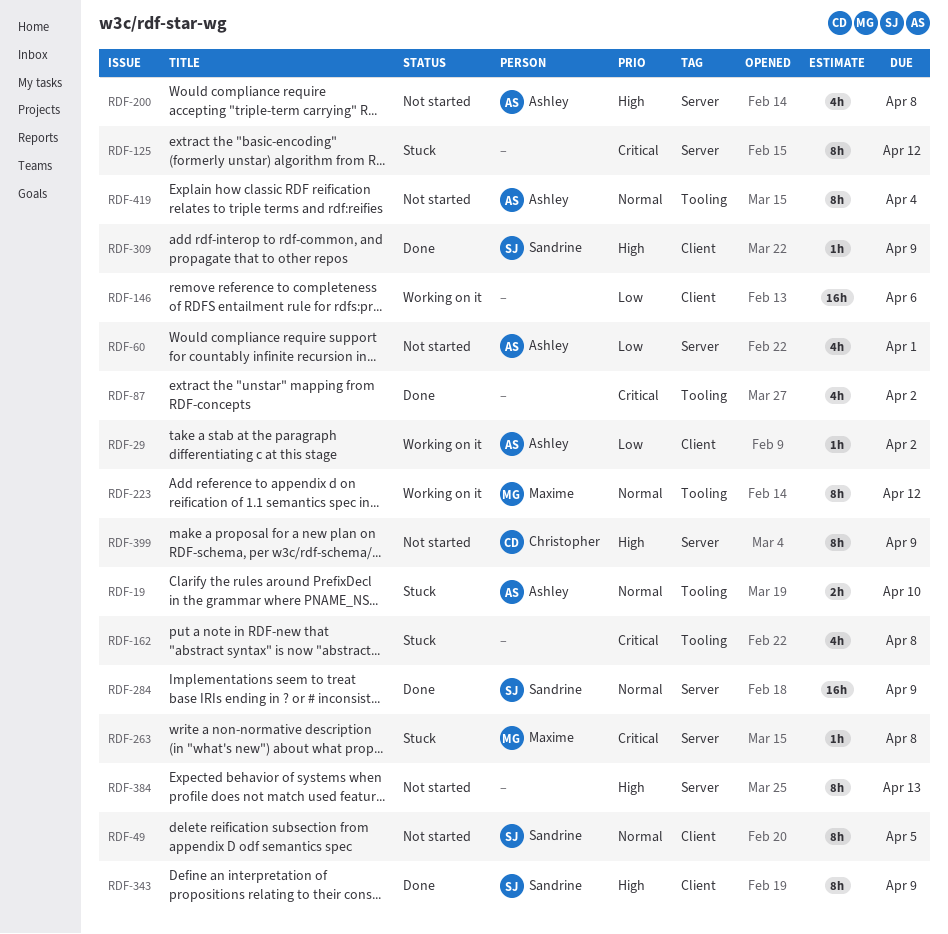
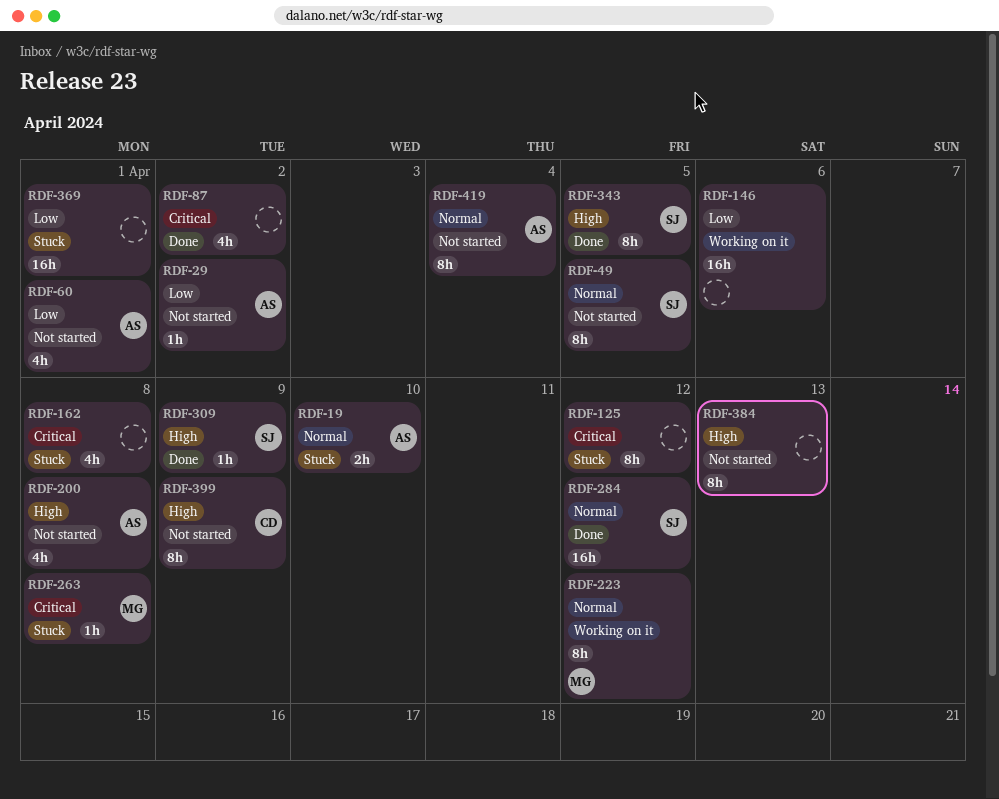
RDF-29, status: Working on it -> Not started
RDF-284, due: Apr 9 -> Apr 12
RDF-343, due: Apr 9 -> Apr 5
RDF-369: none -> present

